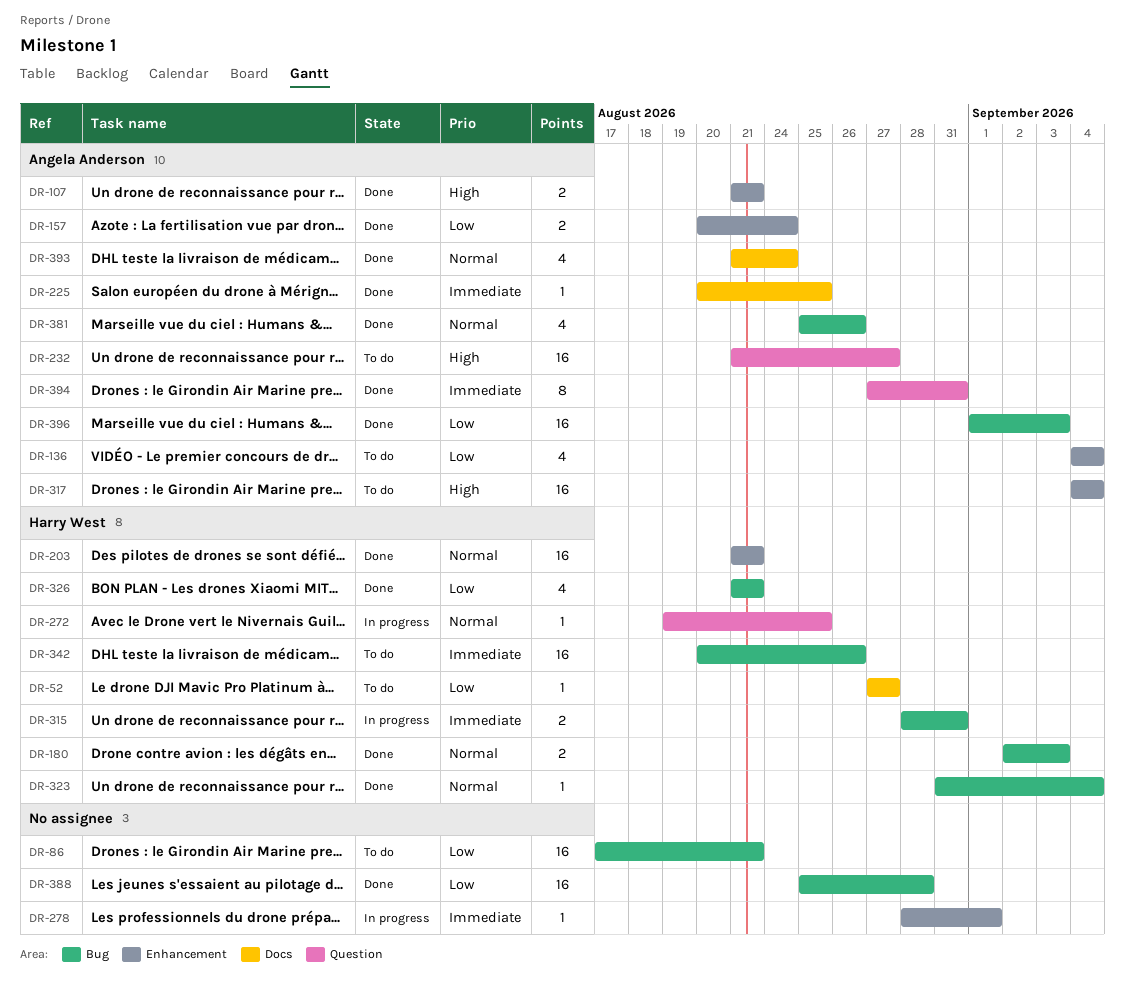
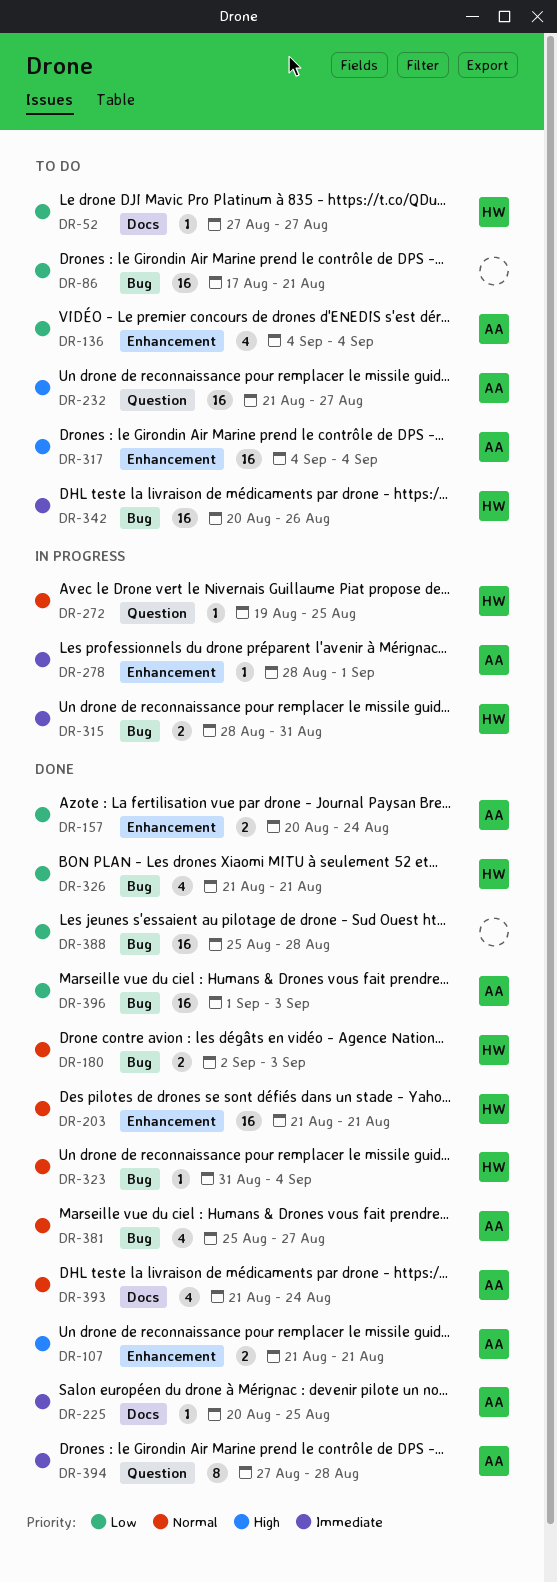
DR-278, owner: none -> Angela Anderson
DR-381, due: Aug 26 -> Aug 27
DR-394, due: Aug 31 -> Aug 28

